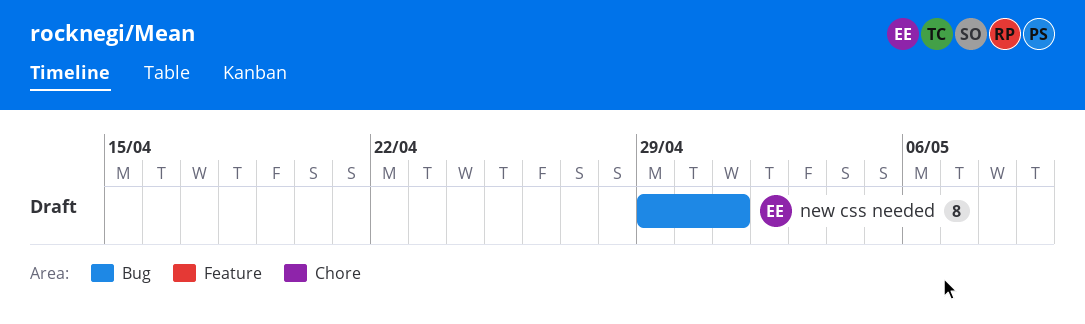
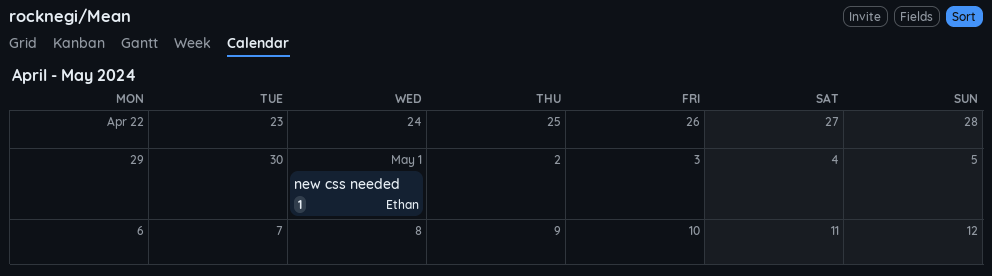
new css needed, estimate: 8 -> 1

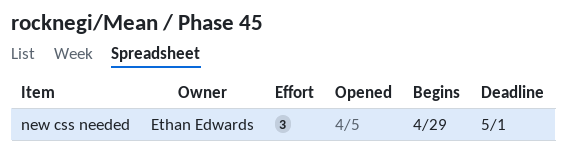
new css needed, estimate: 1 -> 3

